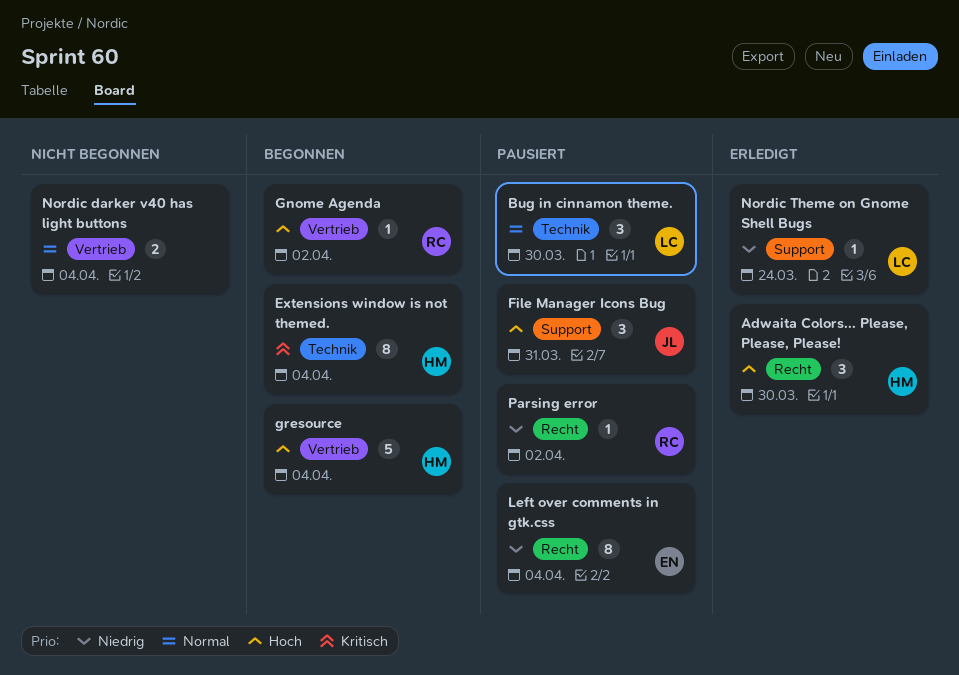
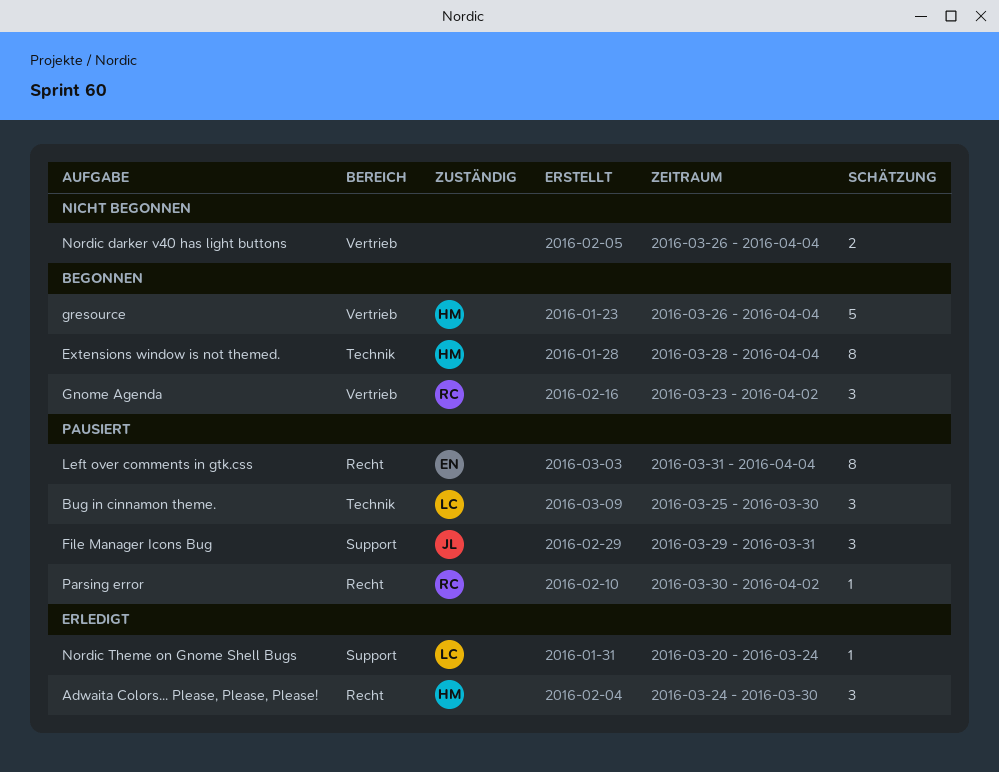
Gnome Agenda, estimate: 1 -> 3

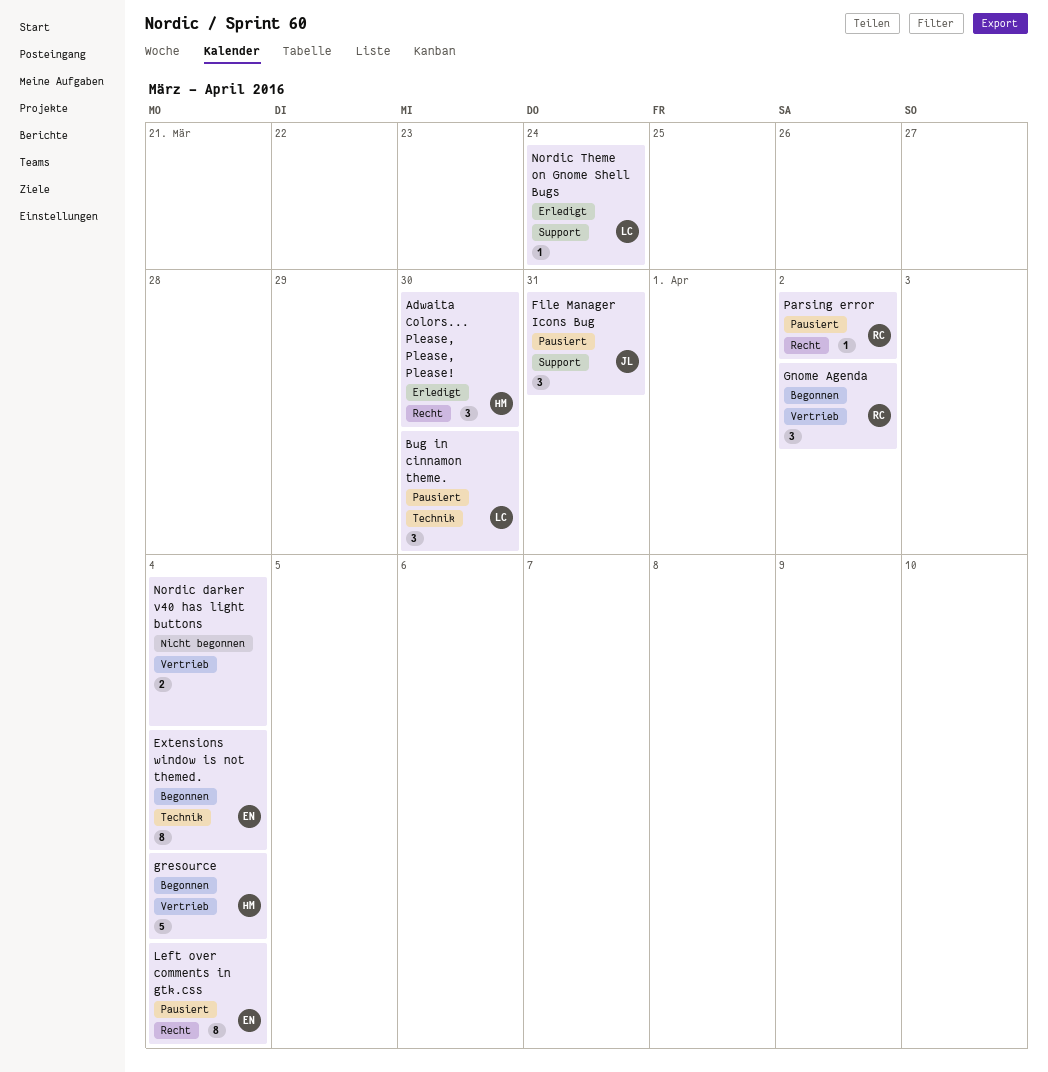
Extensions window is not themed., owner: HM -> EN

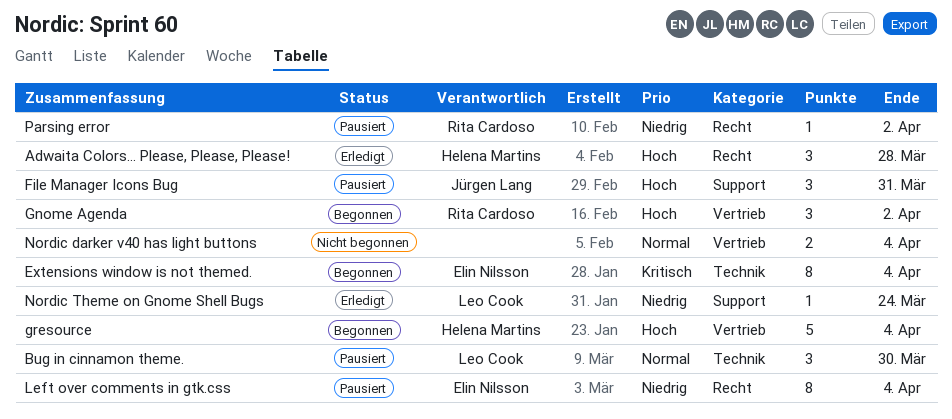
Adwaita Colors... Please, Please, Please!, due: Mar 30 -> Mar 28

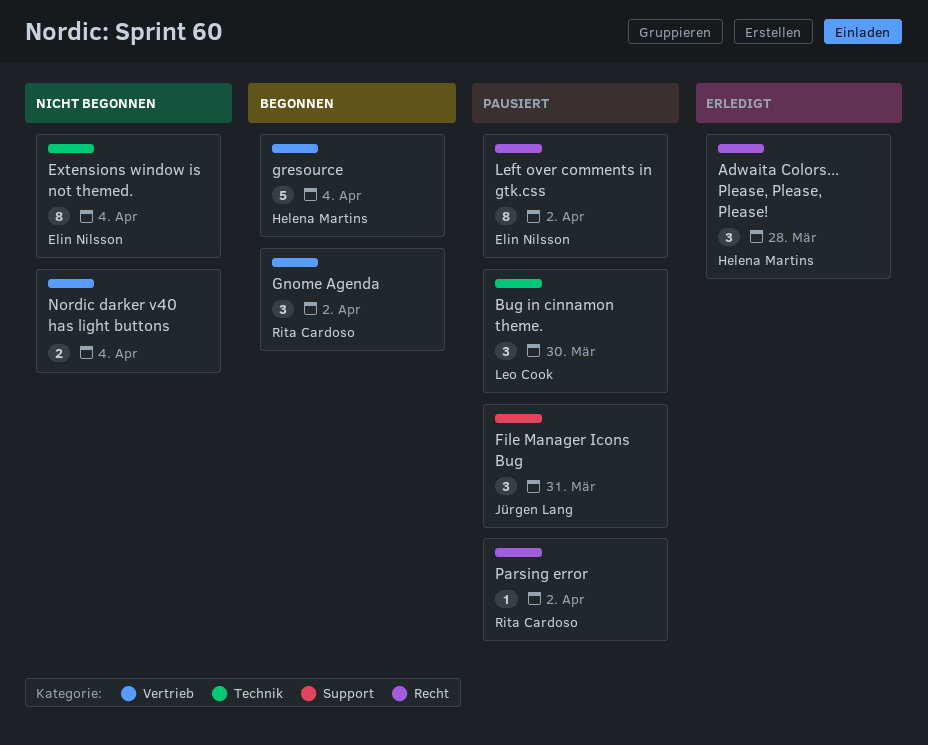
Extensions window is not themed., status: Begonnen -> Nicht begonnen
Left over comments in gtk.css, due: Apr 4 -> Apr 2
Nordic Theme on Gnome Shell Bugs: present -> none

